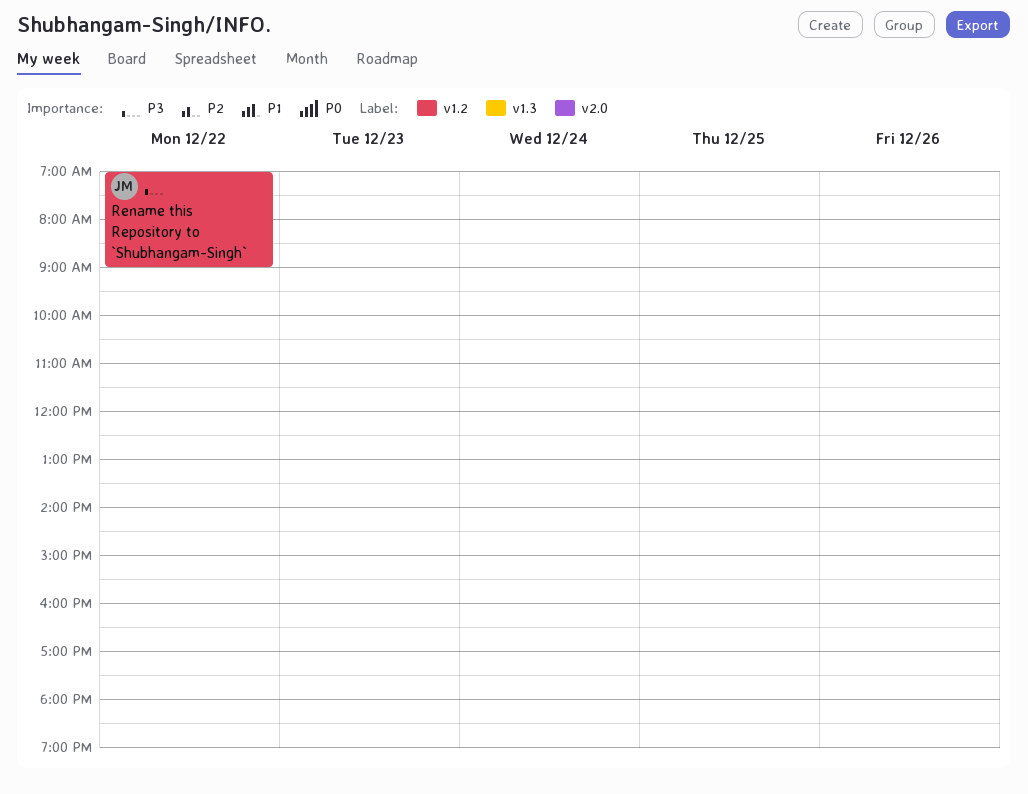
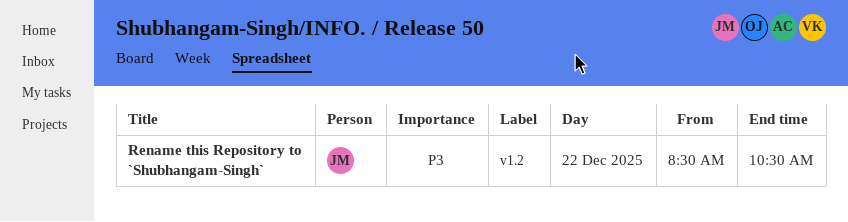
Rename this Repository to `Shubhangam-Singh`, begins: 07:00 -> 08:30
Rename this Repository to `Shubhangam-Singh`, ends: 09:00 -> 10:30

